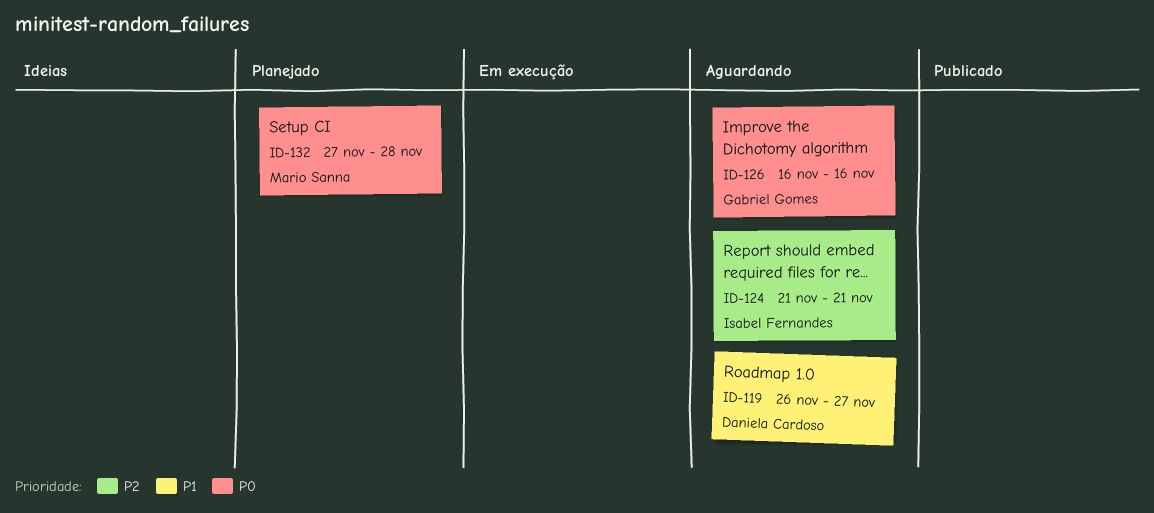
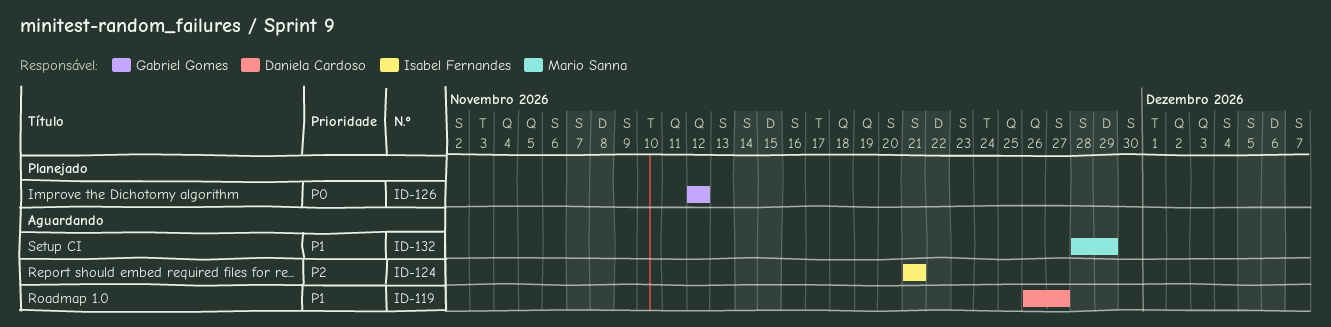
ID-126, status: Aguardando -> Planejado
ID-126, start: Nov 16 -> Nov 12
ID-126, due: Nov 16 -> Nov 12
ID-132, status: Planejado -> Aguardando
ID-132, priority: P0 -> P1
ID-132, start: Nov 27 -> Nov 28
ID-132, due: Nov 28 -> Nov 29

